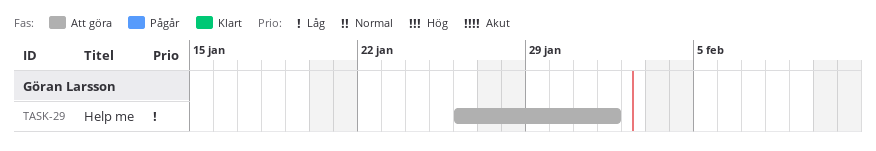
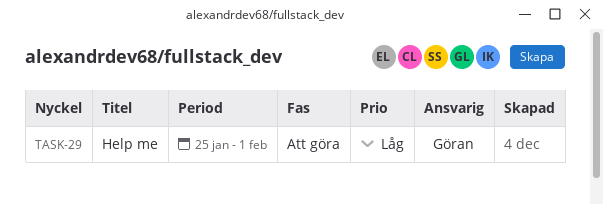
TASK-29, start: Jan 26 -> Jan 25

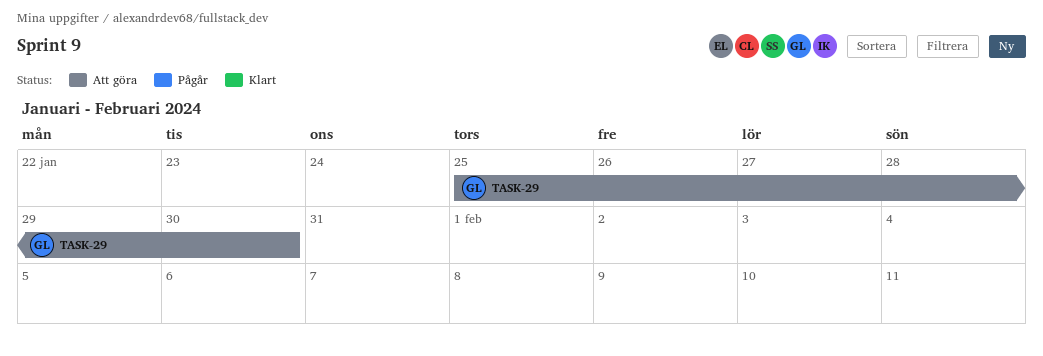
TASK-29, due: Feb 1 -> Jan 30

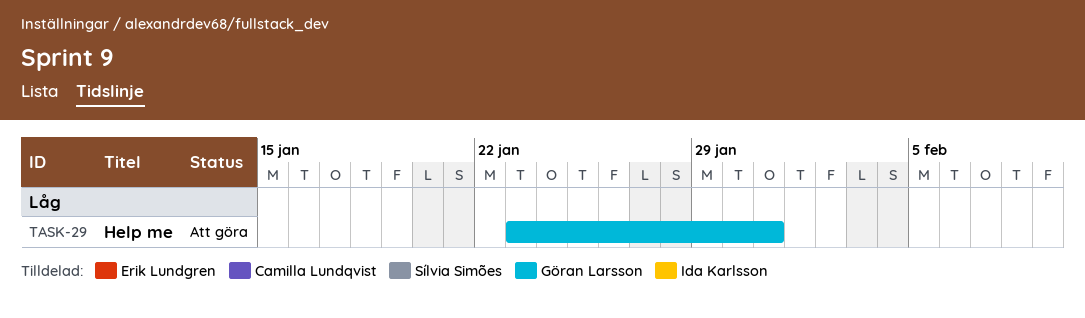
TASK-29, start: Jan 25 -> Jan 23
TASK-29, due: Jan 30 -> Jan 31

